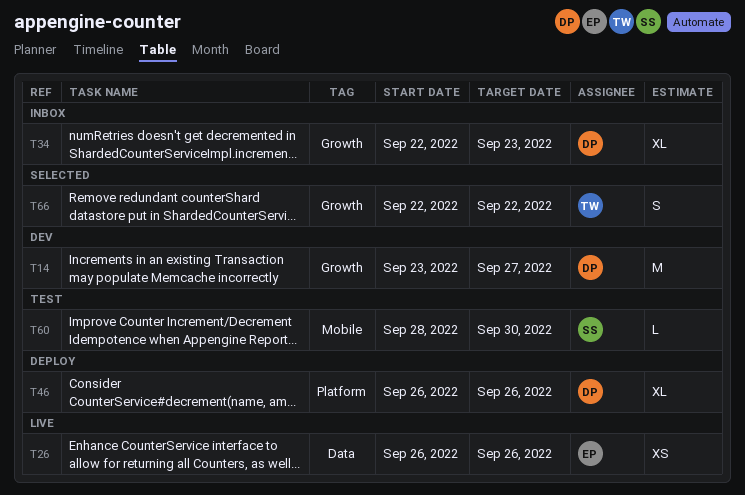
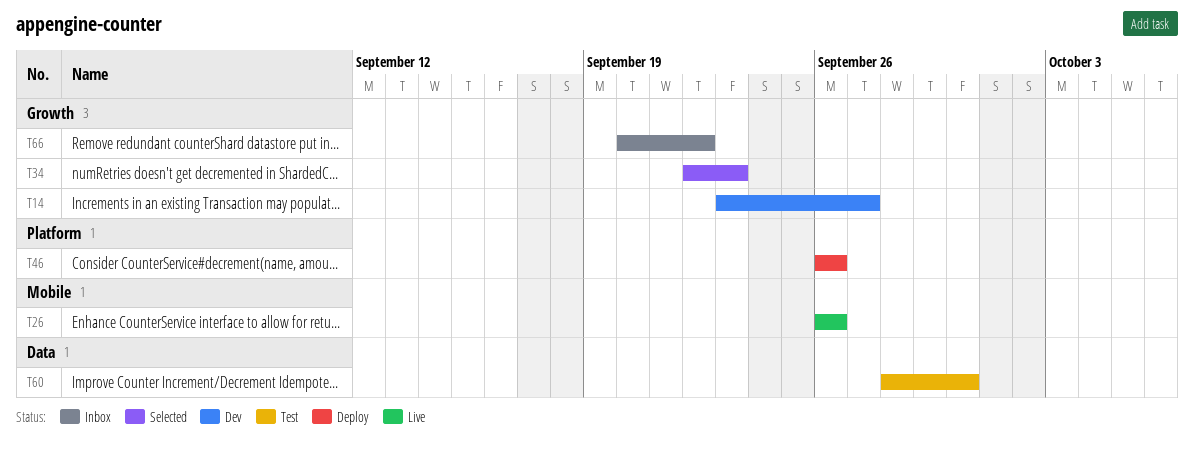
T26, label: Data -> Mobile
T34, status: Inbox -> Selected
T60, label: Mobile -> Data
T66, status: Selected -> Inbox
T66, start: Sep 22 -> Sep 20

